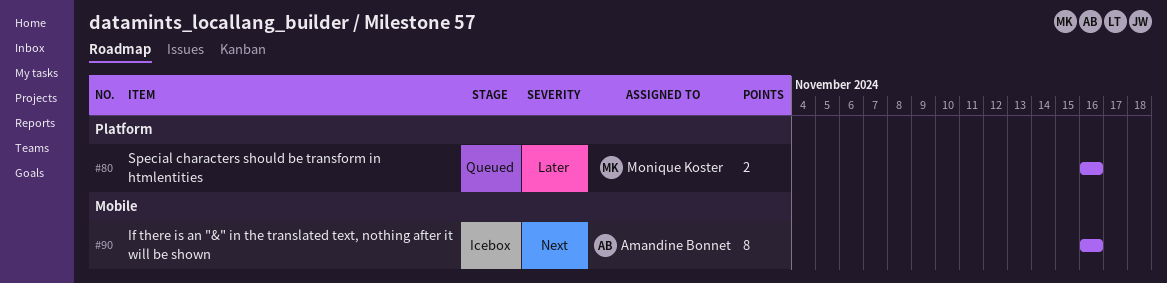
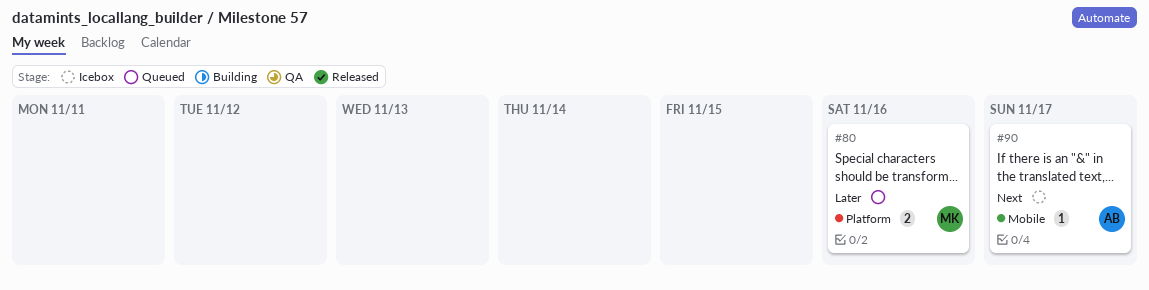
#90, estimate: 8 -> 1
#90, due: Nov 16 -> Nov 17

